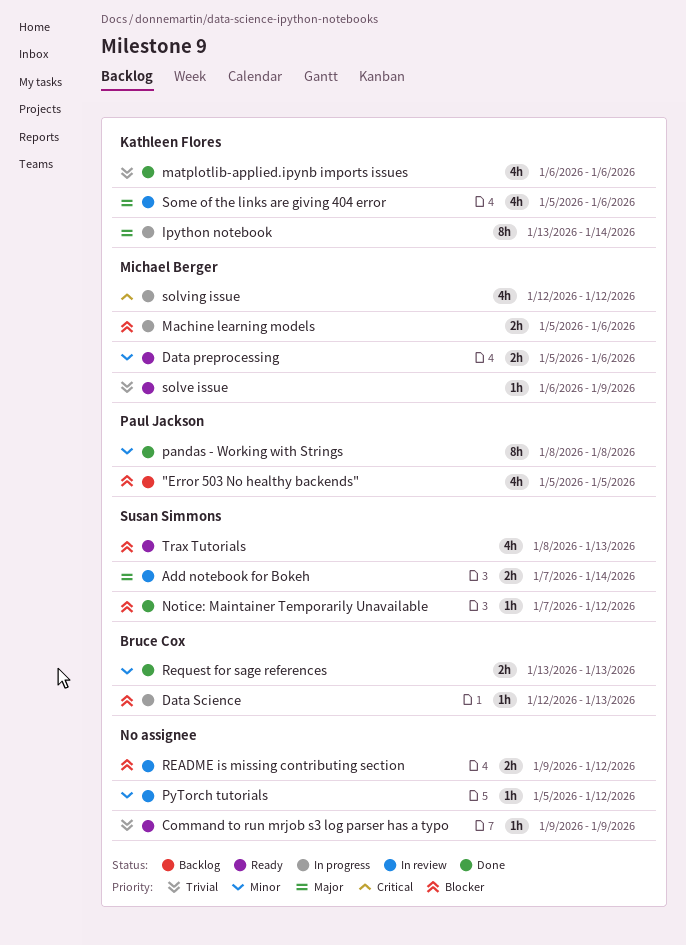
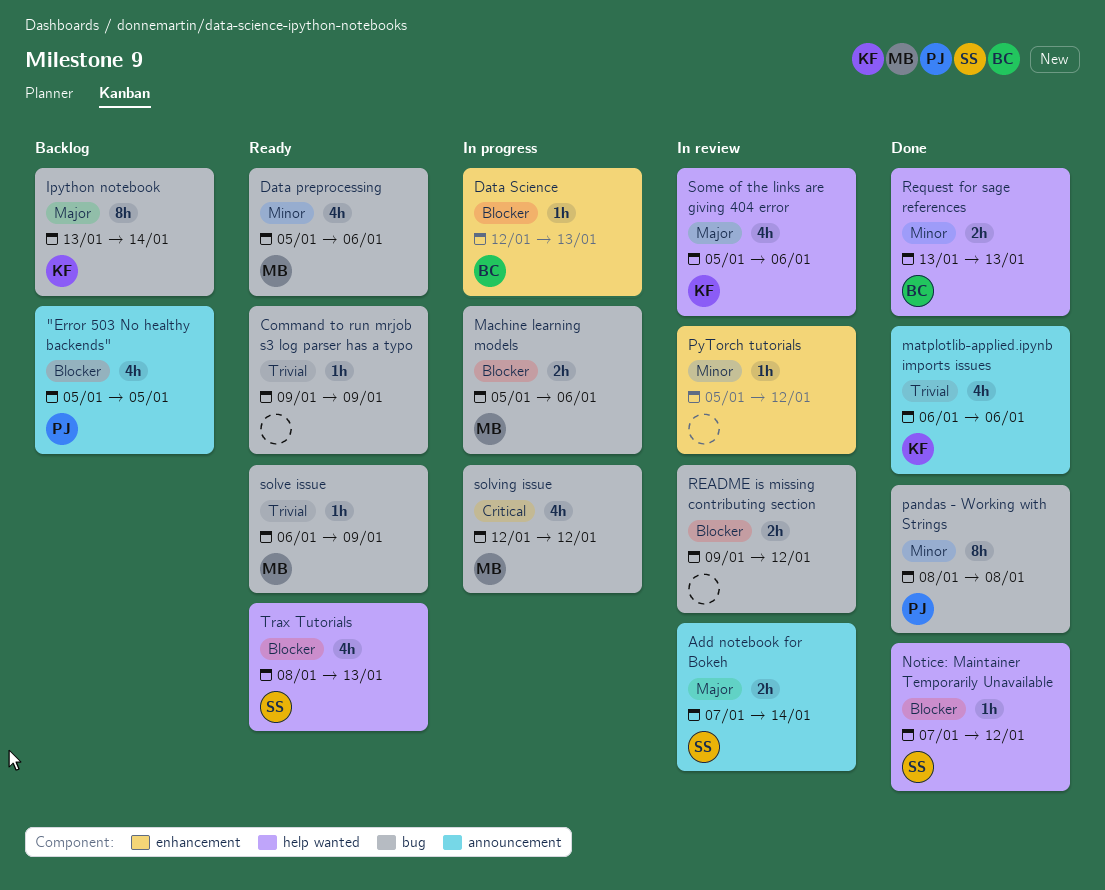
Data preprocessing, estimate: 2h -> 4h
Ipython notebook, status: In progress -> Backlog

